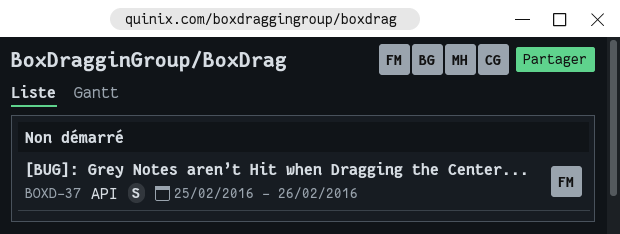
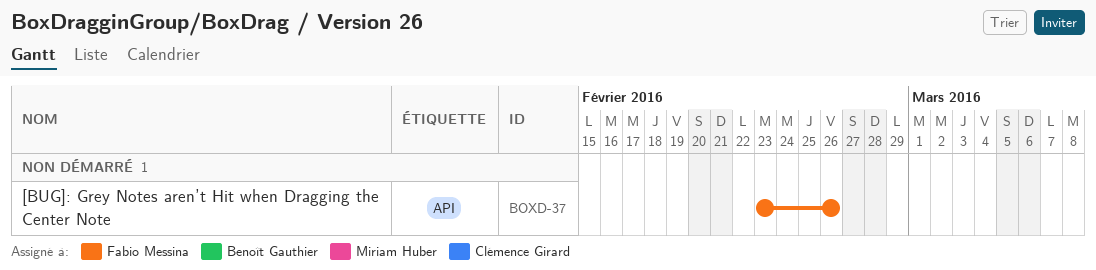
BOXD-37, start: Feb 25 -> Feb 23

